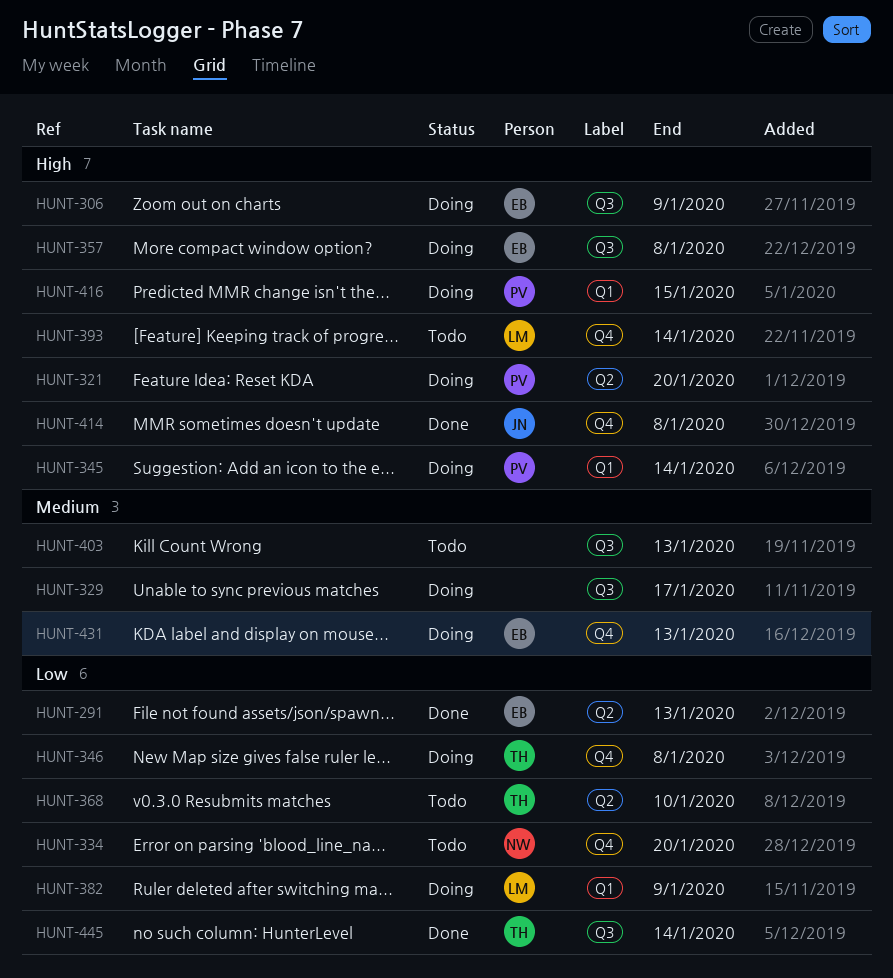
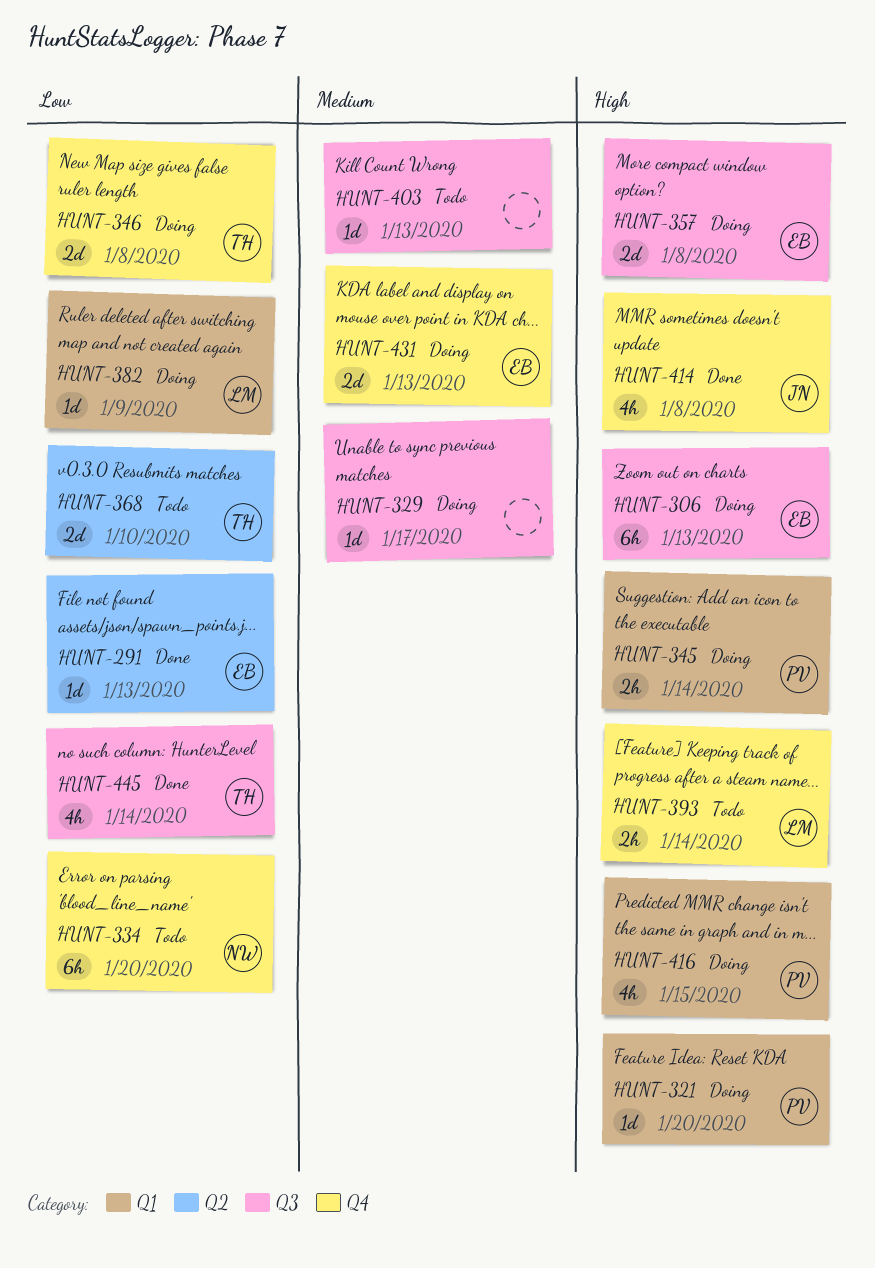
HUNT-306, due: Jan 9 -> Jan 13
HUNT-321, label: Q2 -> Q1

